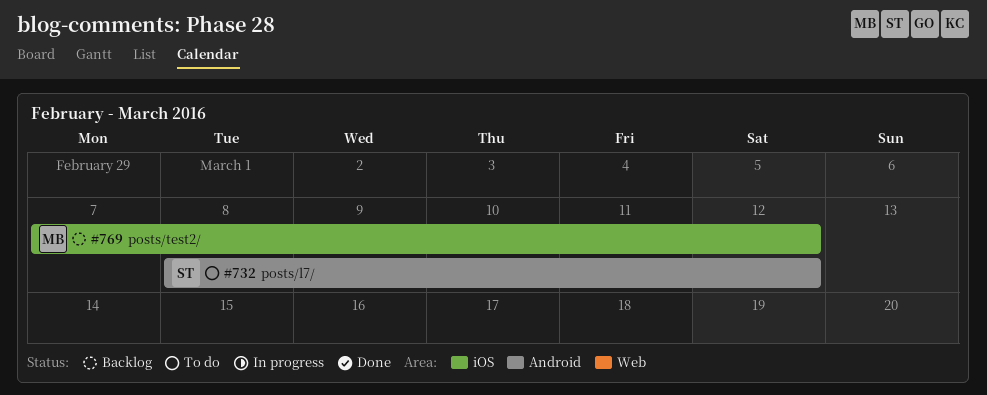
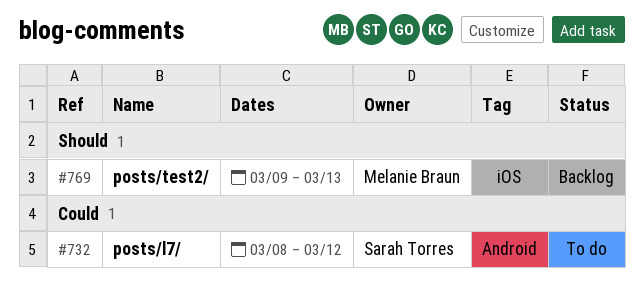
#769, start: Mar 7 -> Mar 9
#769, due: Mar 12 -> Mar 13

